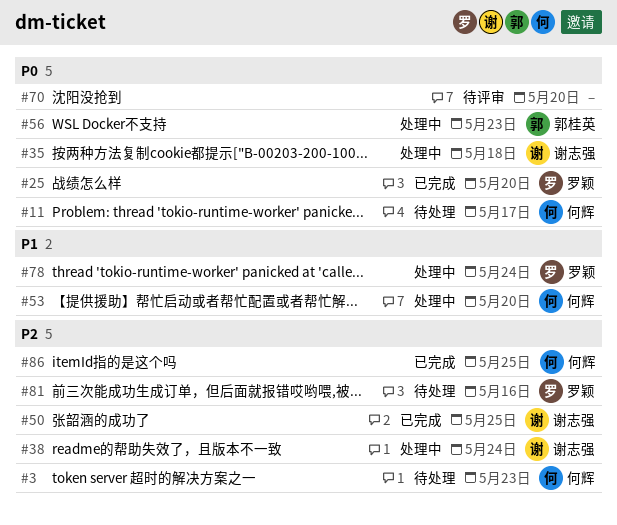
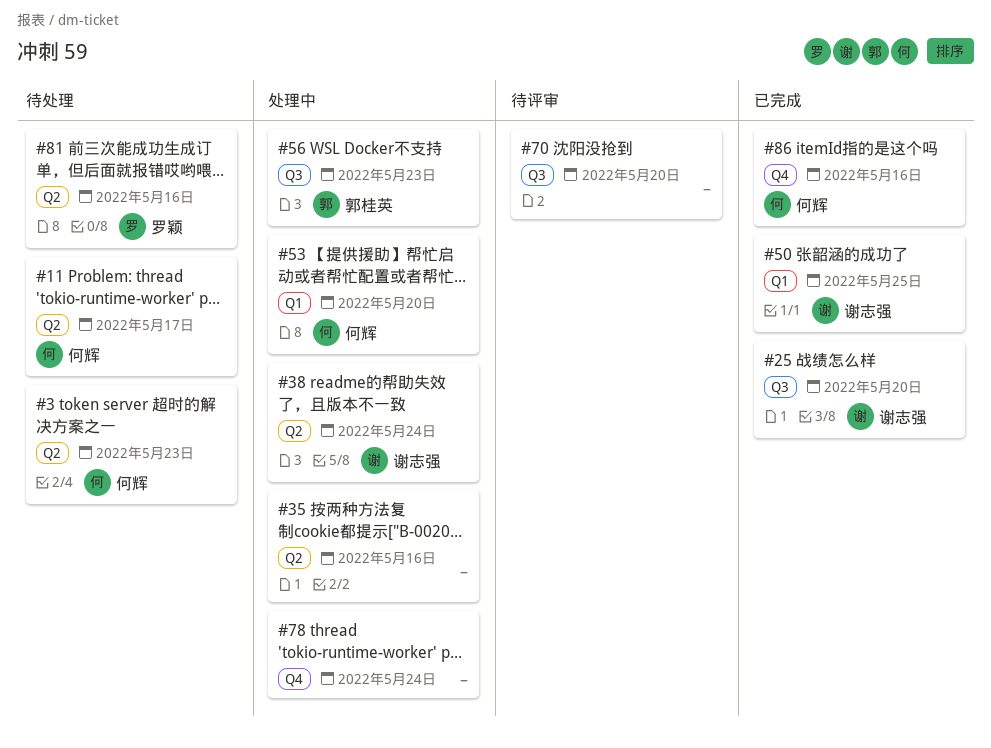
#25, owner: 罗颖 -> 谢志强
#35, owner: 谢志强 -> none
#35, due: May 18 -> May 16
#78, owner: 罗颖 -> none
#86, due: May 25 -> May 16

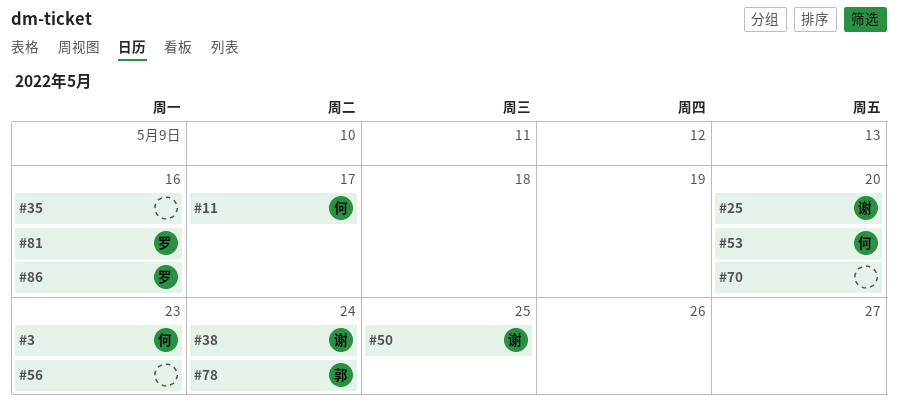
#56, owner: 郭桂英 -> none
#78, owner: none -> 郭桂英
#86, owner: 何辉 -> 罗颖

